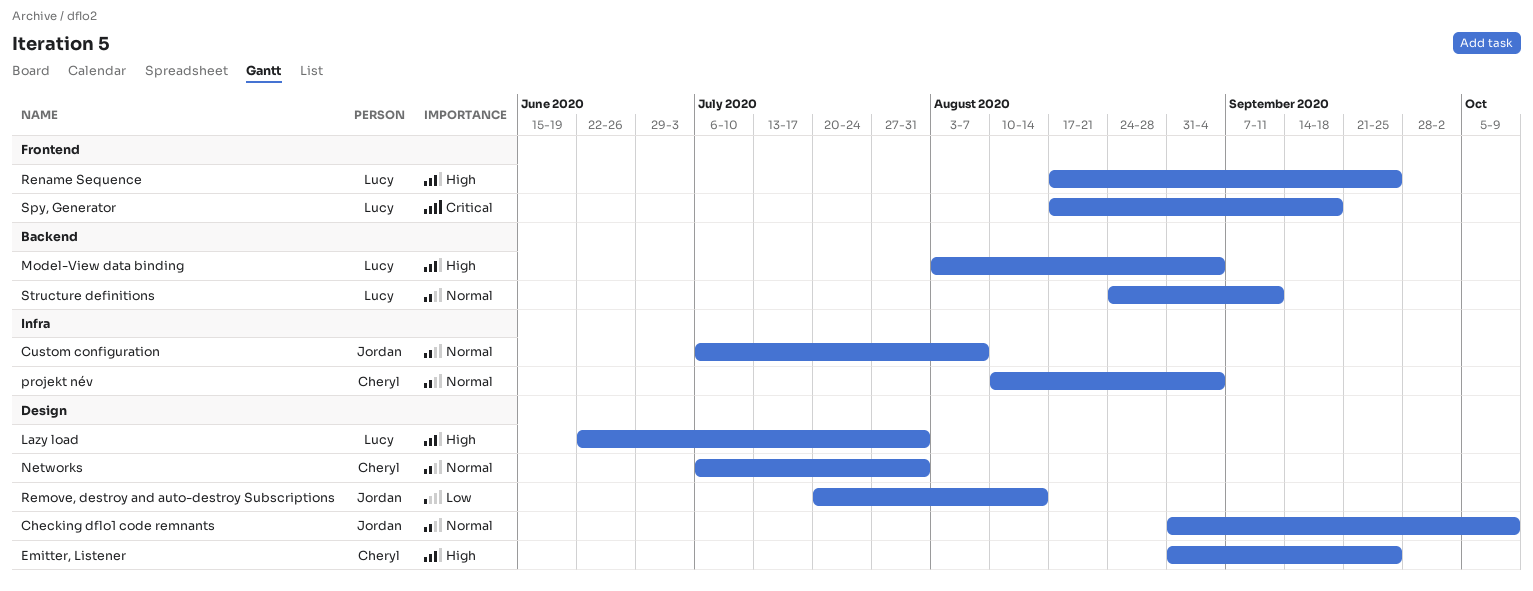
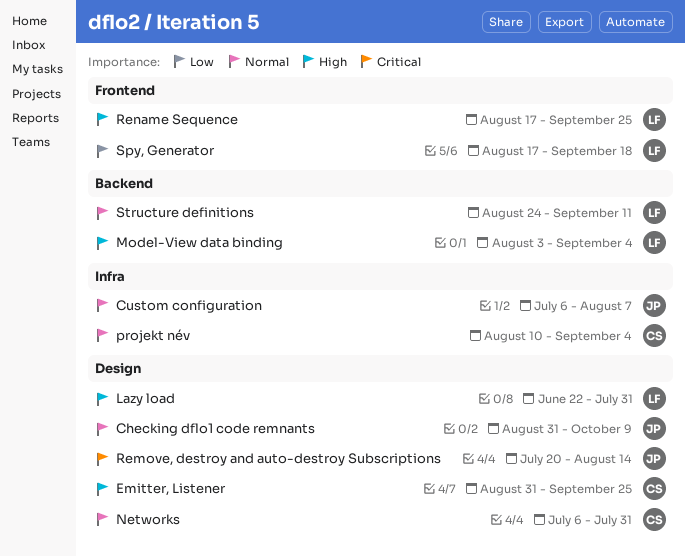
Remove, destroy and auto-destroy Subscriptions, priority: Low -> Critical
Spy, Generator, priority: Critical -> Low

